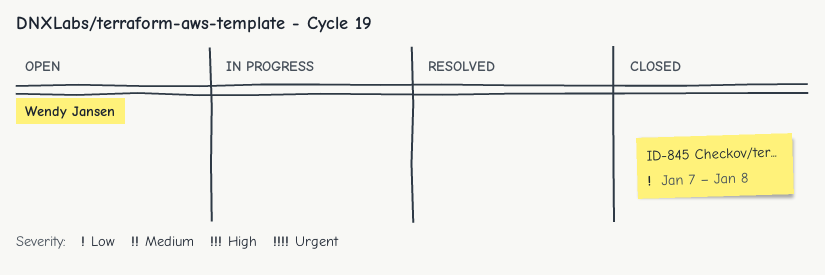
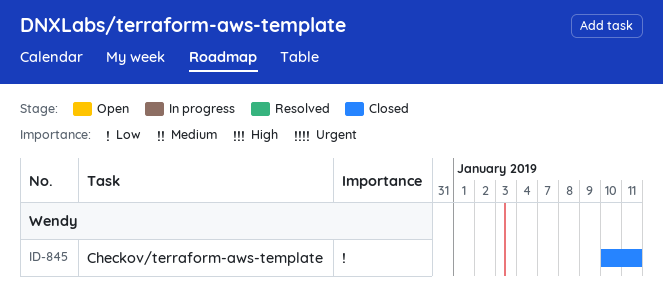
ID-845, start: Jan 7 -> Jan 10
ID-845, due: Jan 8 -> Jan 11

